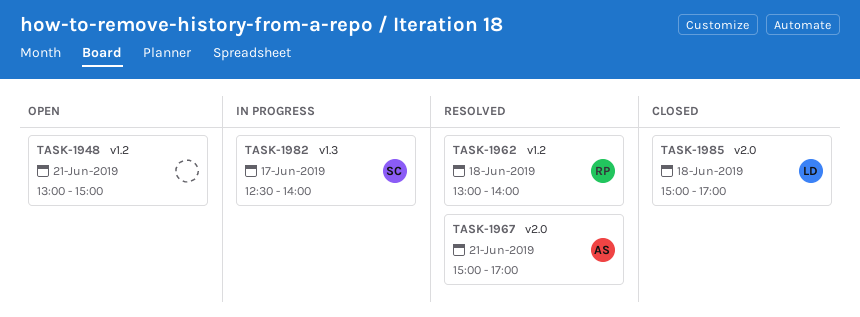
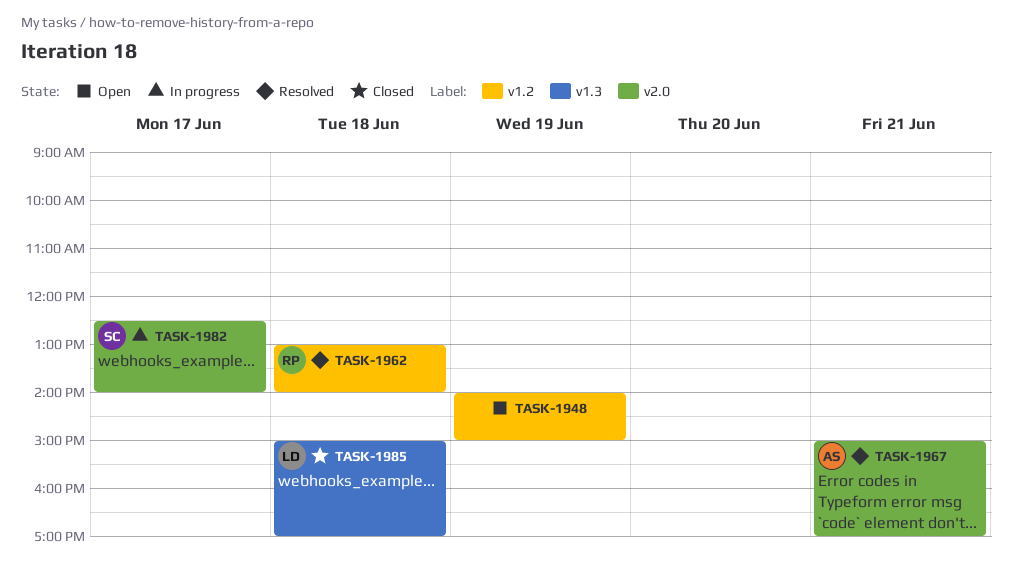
TASK-1948, day: Jun 21 -> Jun 19
TASK-1948, begins: 13:00 -> 14:00
TASK-1982, label: v1.3 -> v2.0
TASK-1985, label: v2.0 -> v1.3

